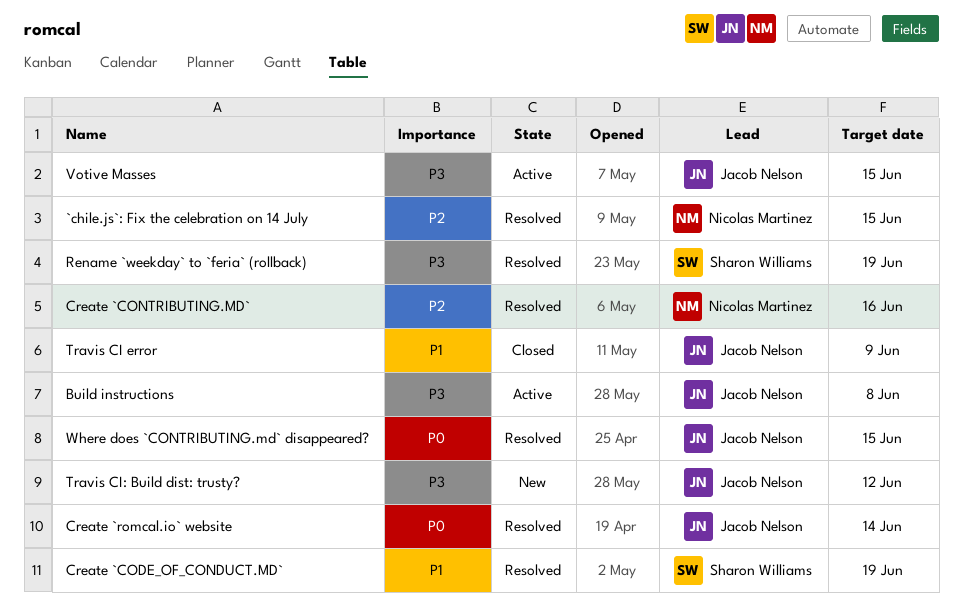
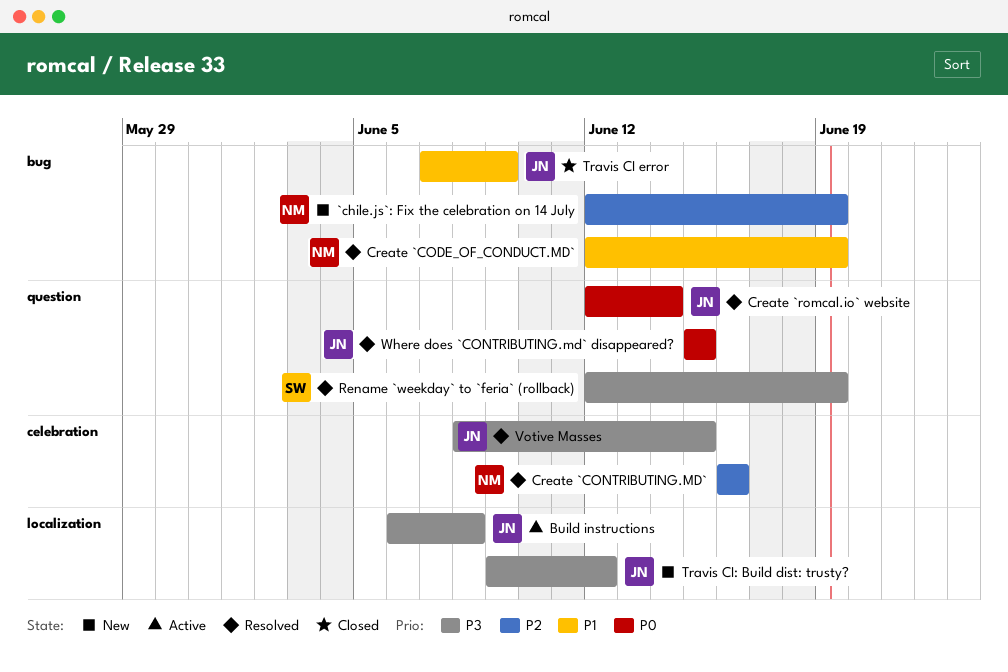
`chile.js`: Fix the celebration on 14 July, status: Resolved -> New
`chile.js`: Fix the celebration on 14 July, due: Jun 15 -> Jun 19
Create `CODE_OF_CONDUCT.MD`, owner: Sharon Williams -> Nicolas Martinez
Votive Masses, status: Active -> Resolved

